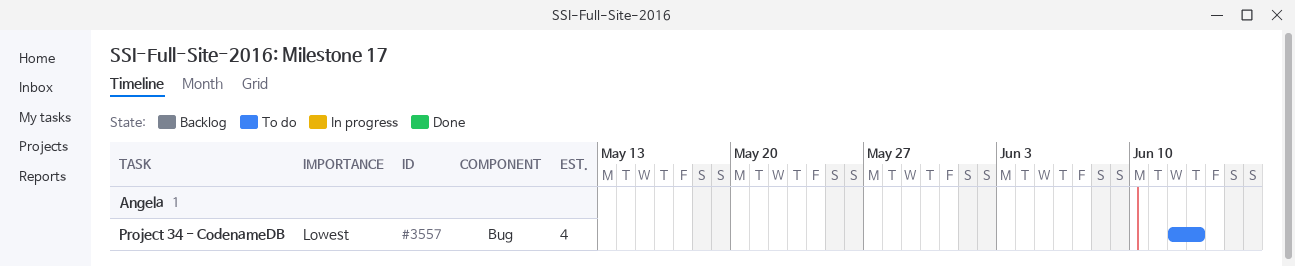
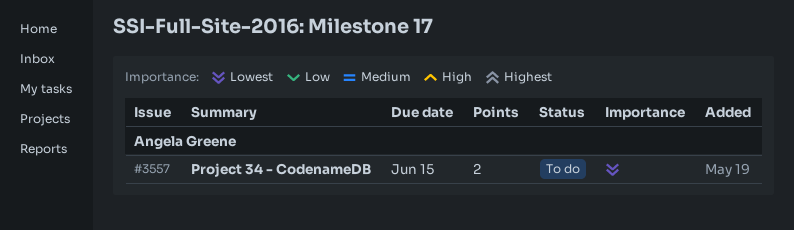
#3557, estimate: 4 -> 2
#3557, due: Jun 13 -> Jun 15

